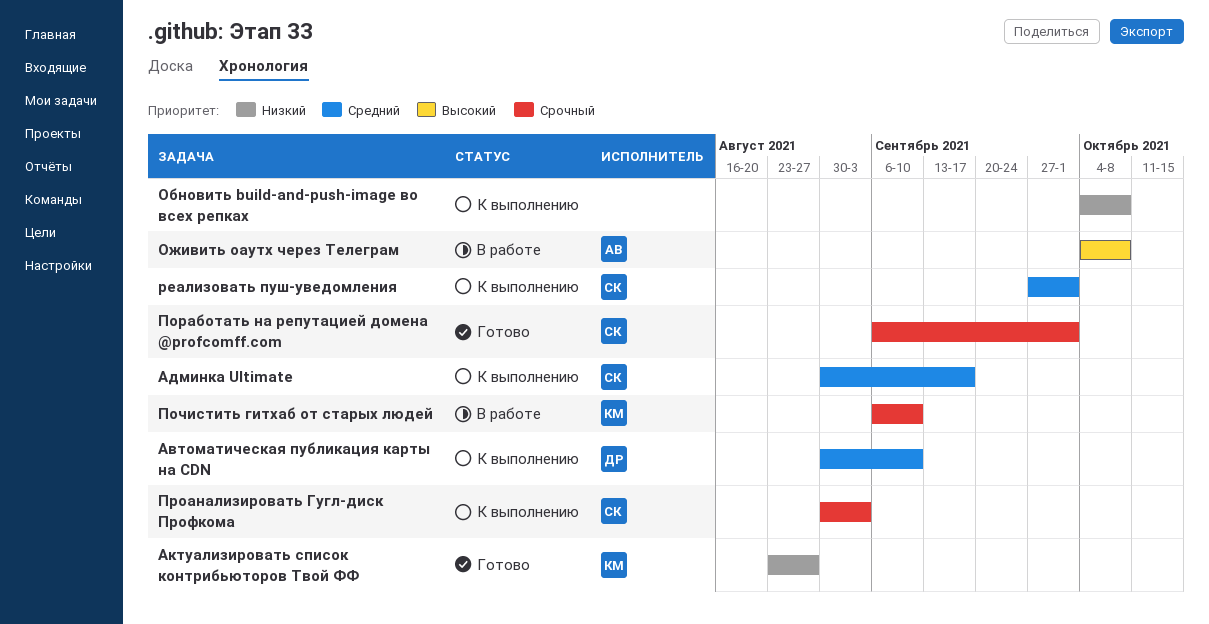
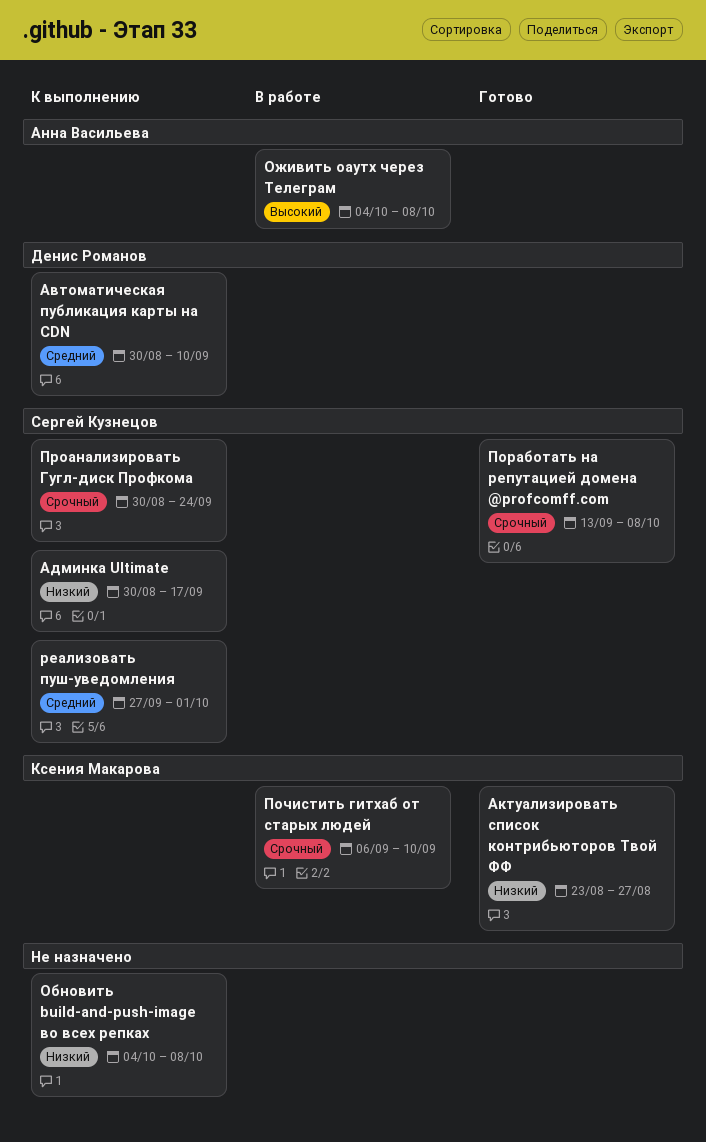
Админка Ultimate, priority: Средний -> Низкий
Поработать на репутацией домена @profcomff.com, start: Sep 6 -> Sep 13
Поработать на репутацией домена @profcomff.com, due: Oct 1 -> Oct 8
Проанализировать Гугл-диск Профкома, due: Sep 3 -> Sep 24

